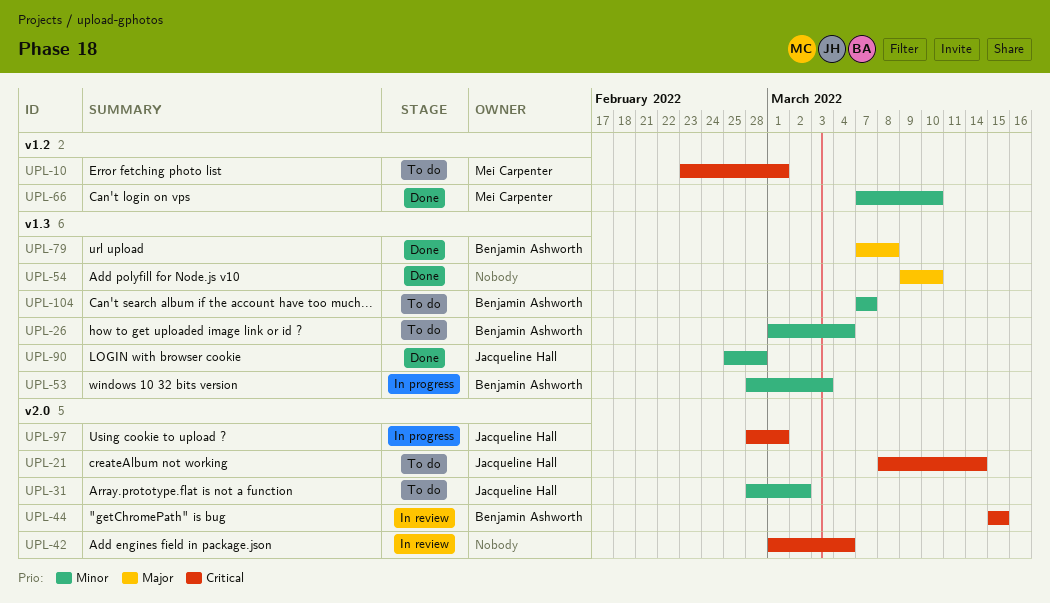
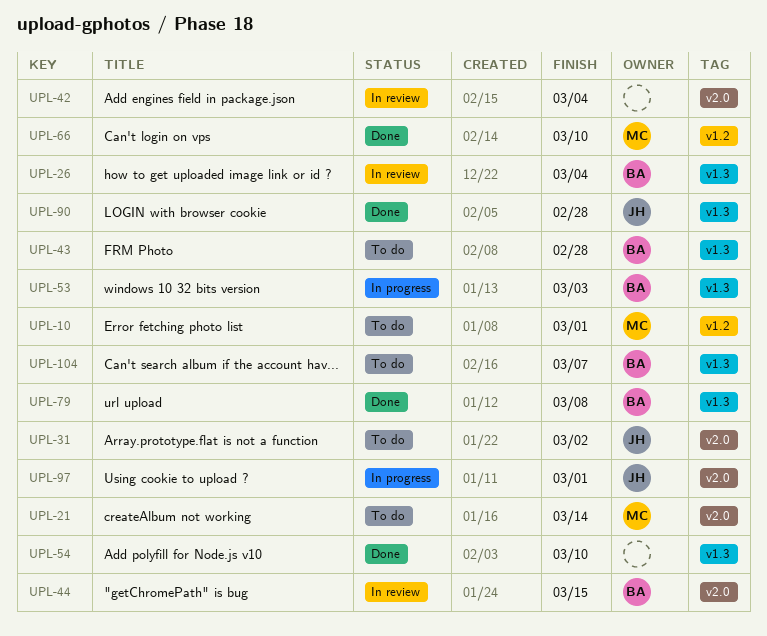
UPL-21, owner: Jacqueline Hall -> Mei Carpenter
UPL-26, status: To do -> In review
UPL-43: none -> present

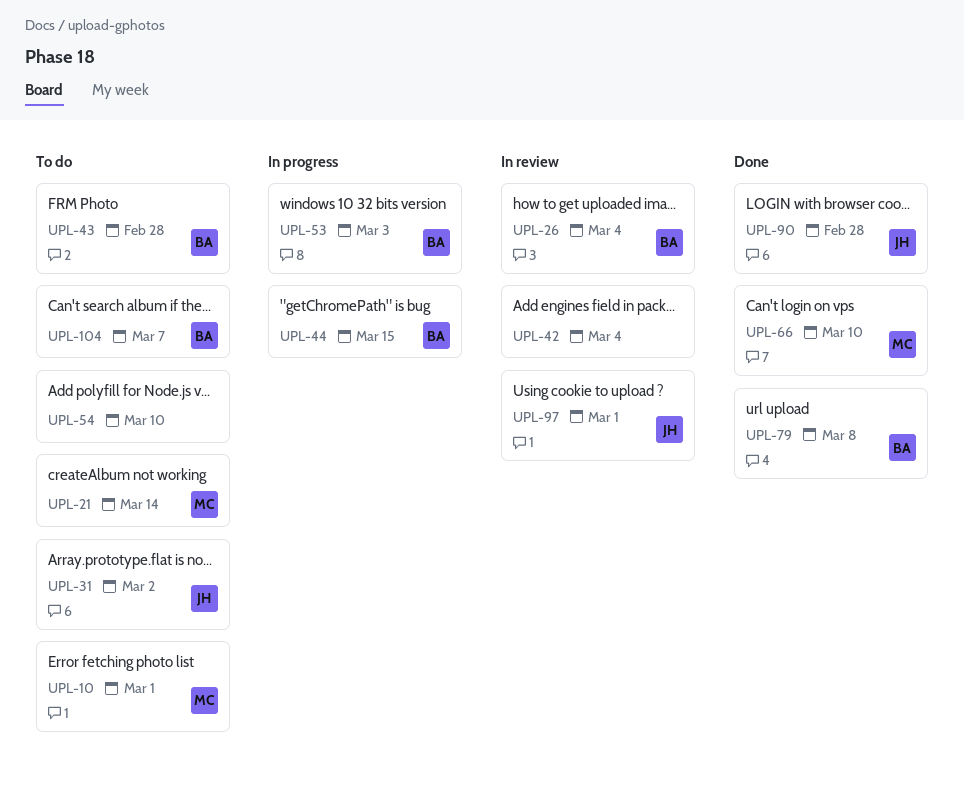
UPL-44, status: In review -> In progress
UPL-54, status: Done -> To do
UPL-97, status: In progress -> In review

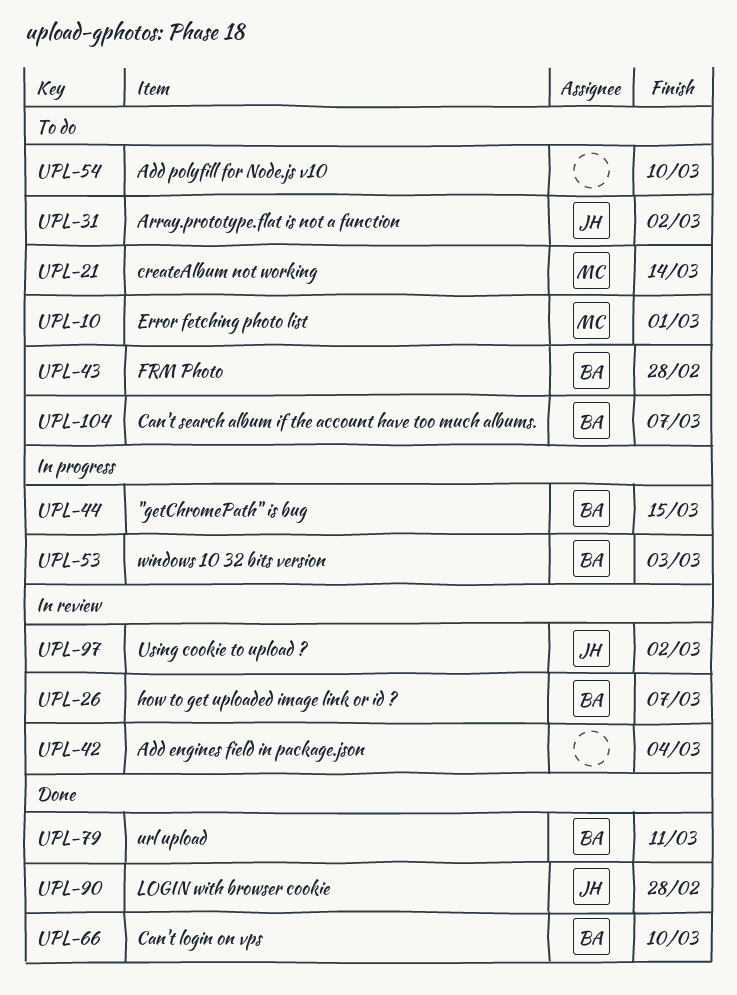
UPL-26, due: Mar 4 -> Mar 7
UPL-66, owner: MC -> BA
UPL-79, due: Mar 8 -> Mar 11
UPL-97, due: Mar 1 -> Mar 2

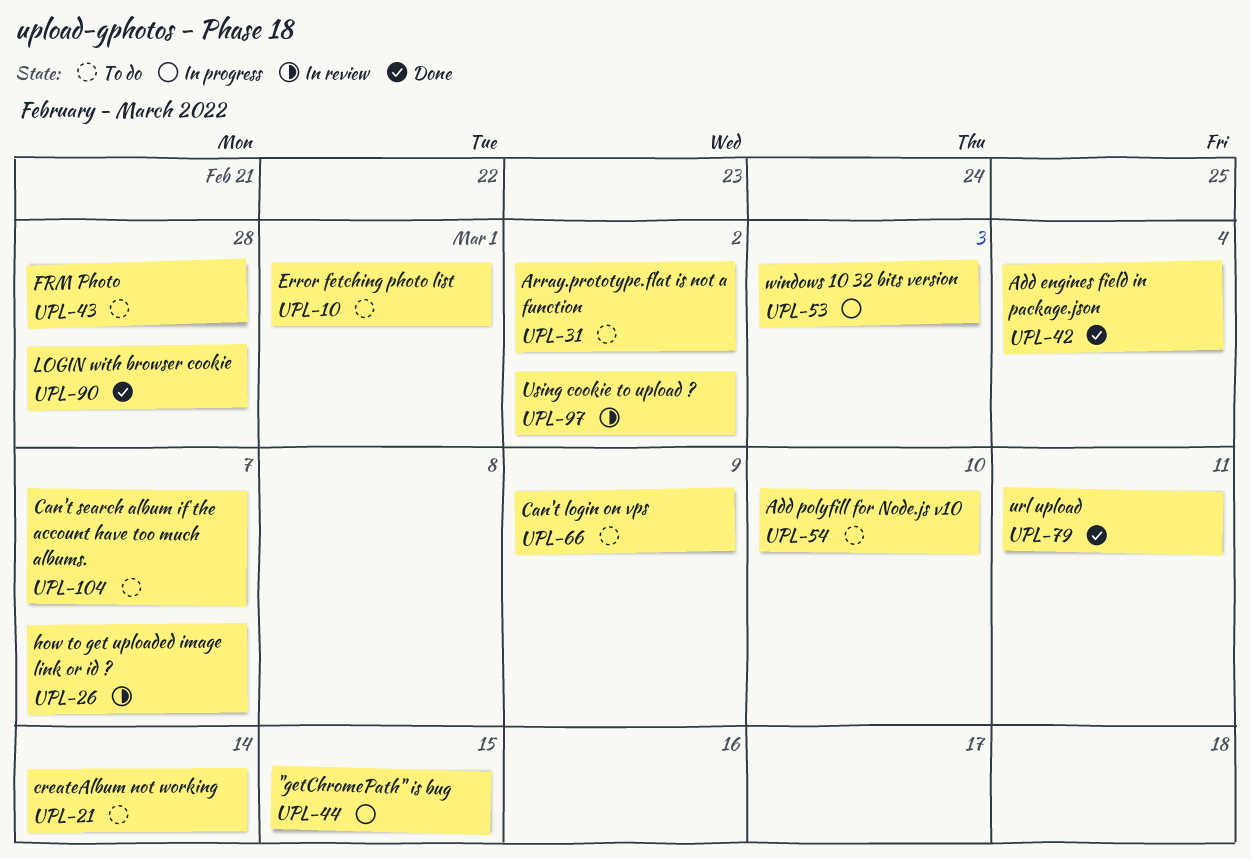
UPL-42, status: In review -> Done
UPL-66, status: Done -> To do
UPL-66, due: Mar 10 -> Mar 9

